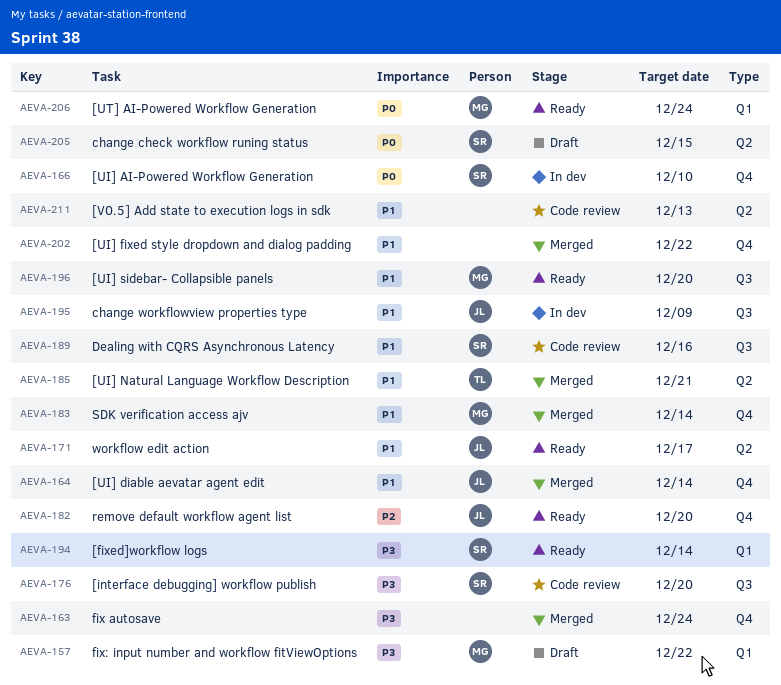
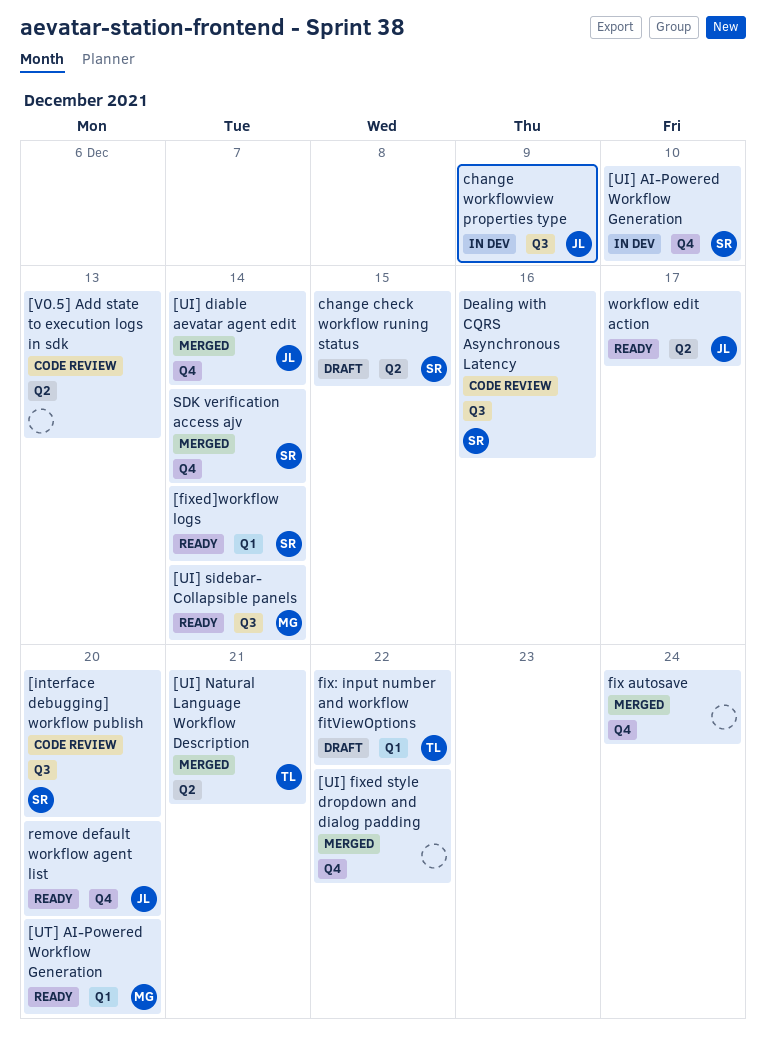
[UI] sidebar- Collapsible panels, due: Dec 20 -> Dec 14
[UT] AI-Powered Workflow Generation, due: Dec 24 -> Dec 20
fix: input number and workflow fitViewOptions, owner: MG -> TL
SDK verification access ajv, owner: MG -> SR

